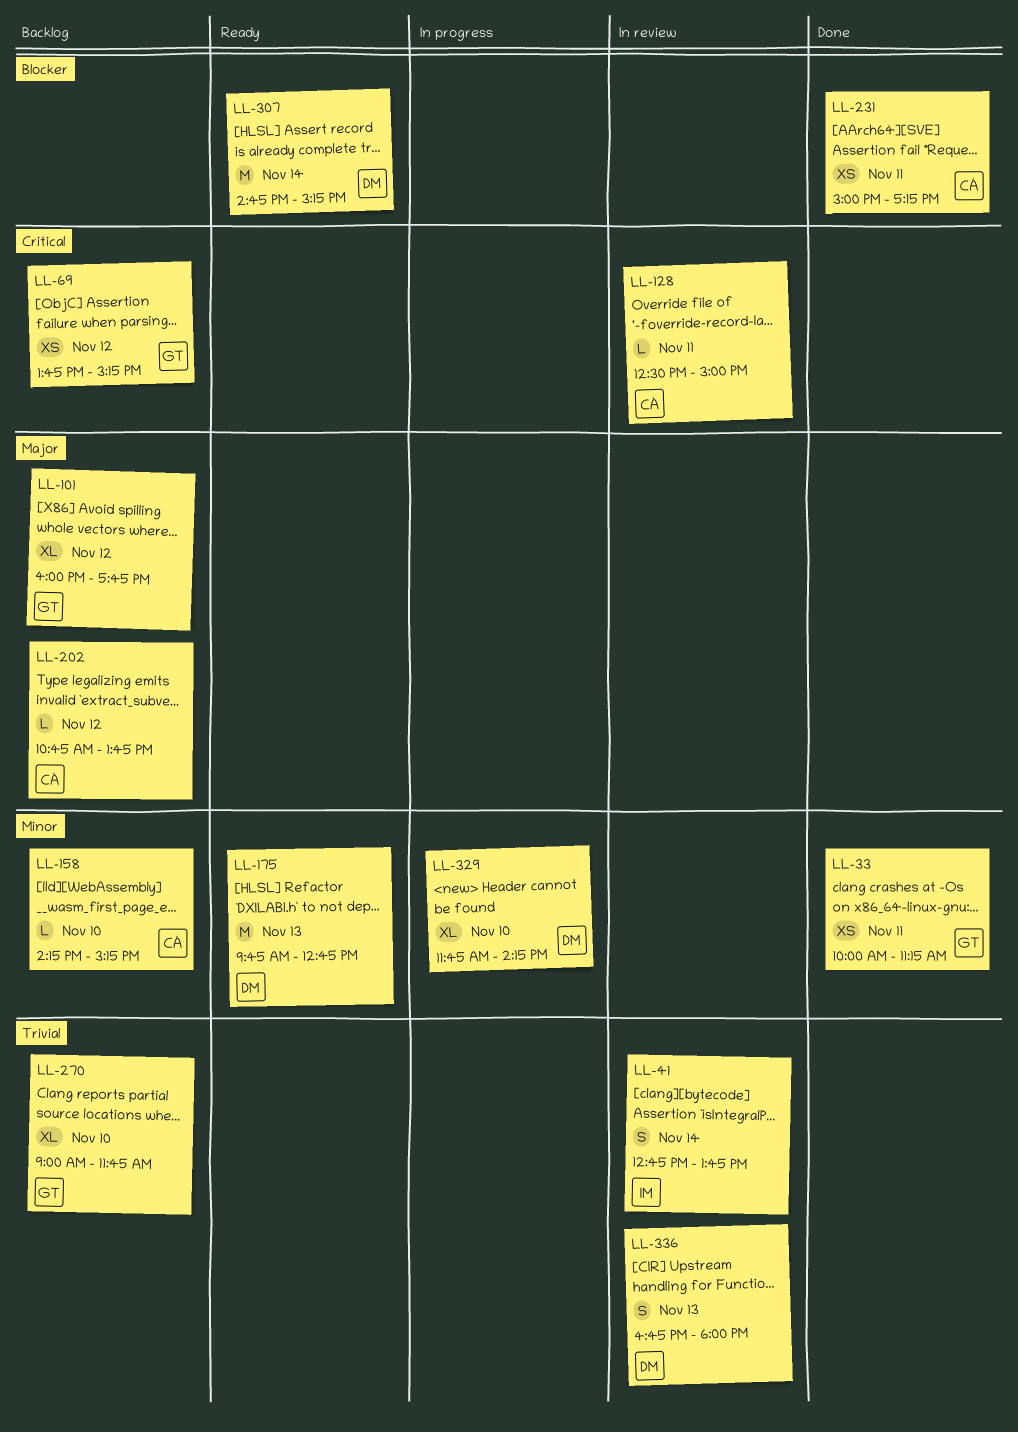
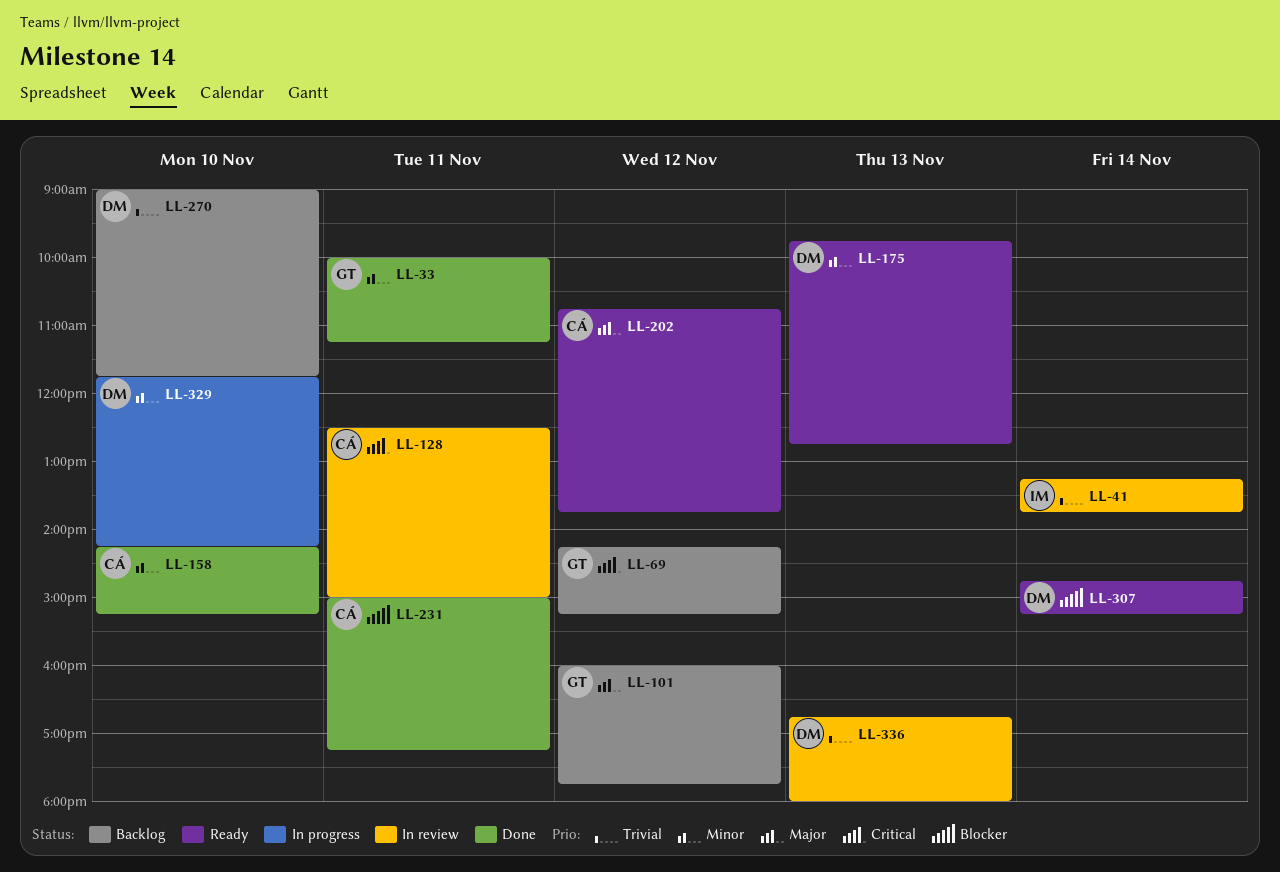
LL-41, begins: 12:45 -> 13:15
LL-69, begins: 13:45 -> 14:15
LL-158, status: Backlog -> Done
LL-202, status: Backlog -> Ready
LL-270, owner: GT -> DM

